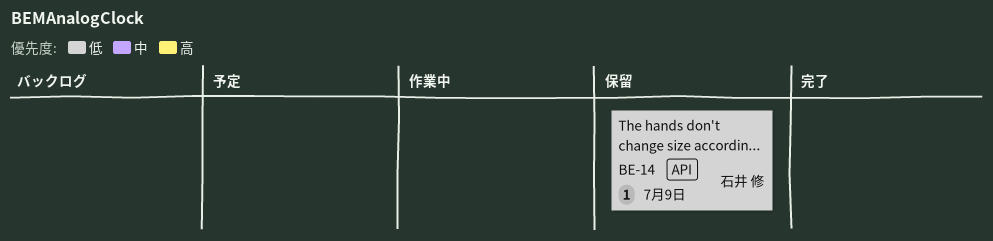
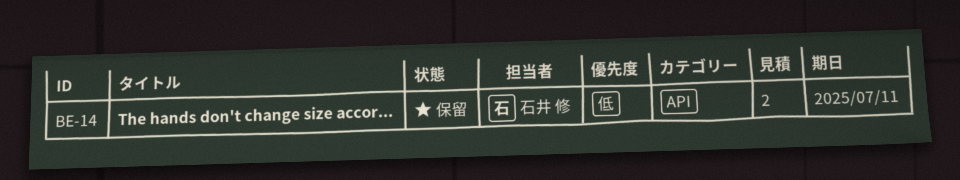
BE-14, estimate: 1 -> 2
BE-14, due: Jul 9 -> Jul 11

